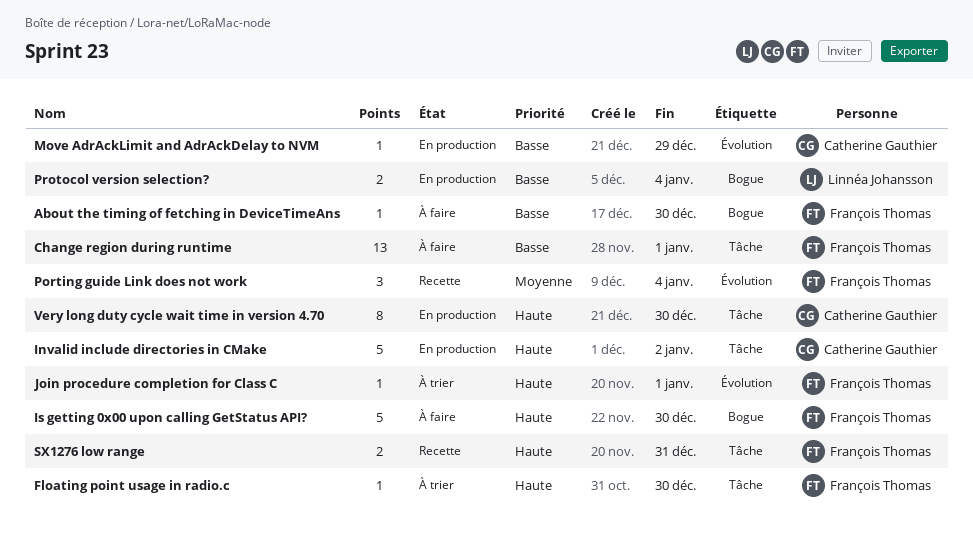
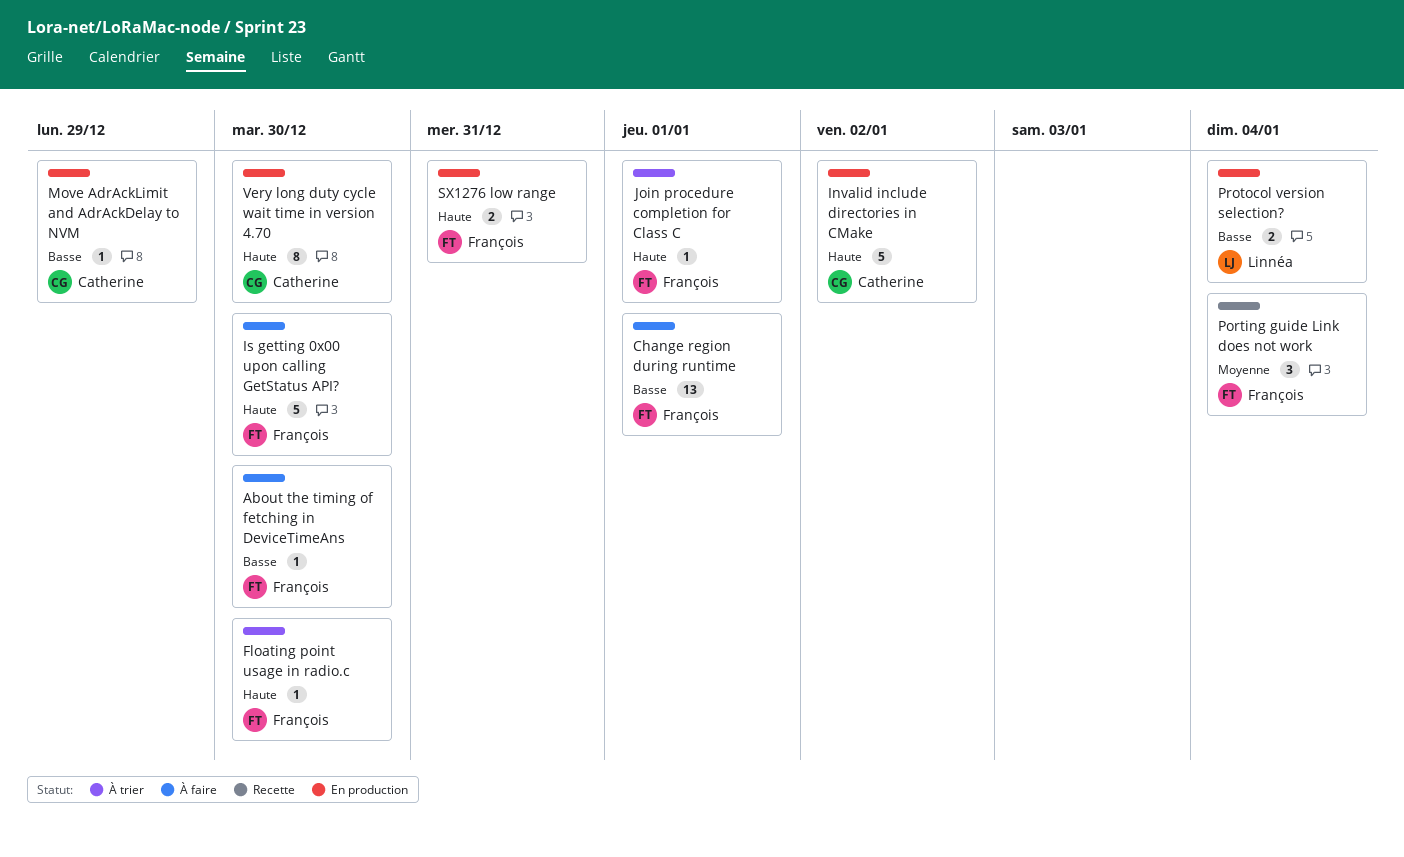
SX1276 low range, status: Recette -> En production

